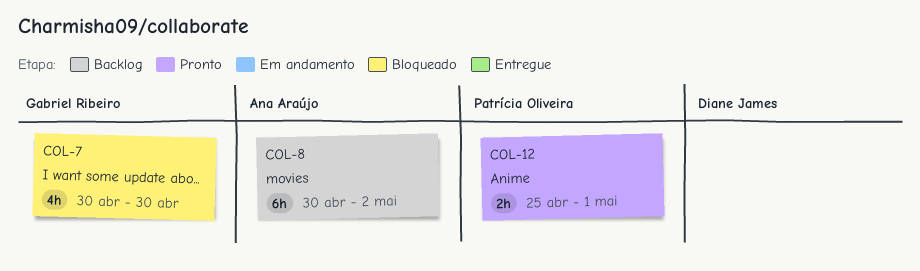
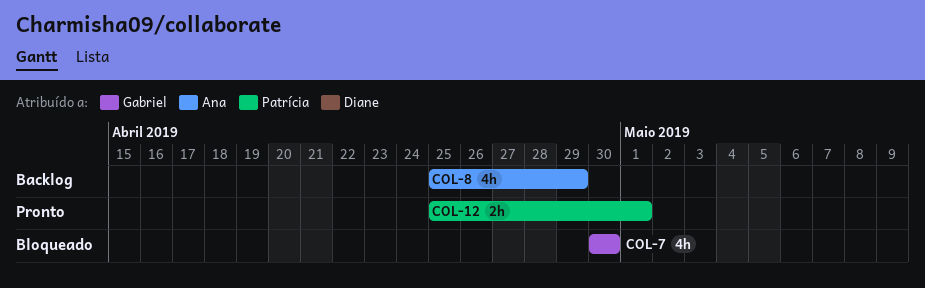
COL-8, estimate: 6h -> 4h
COL-8, start: Apr 30 -> Apr 25
COL-8, due: May 2 -> Apr 29

